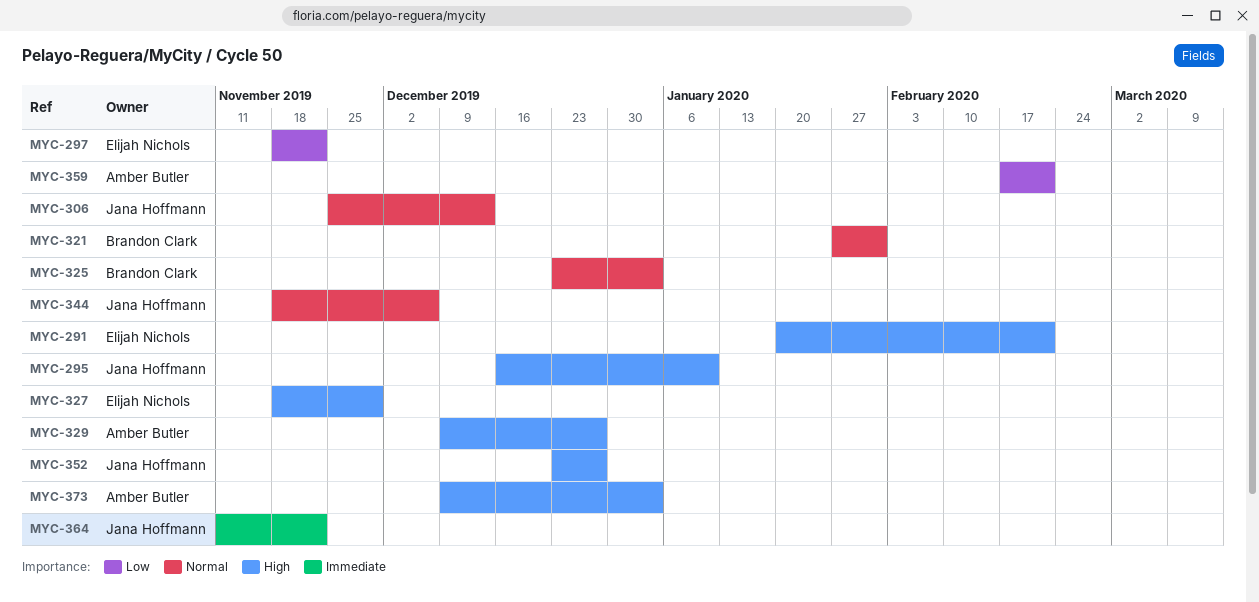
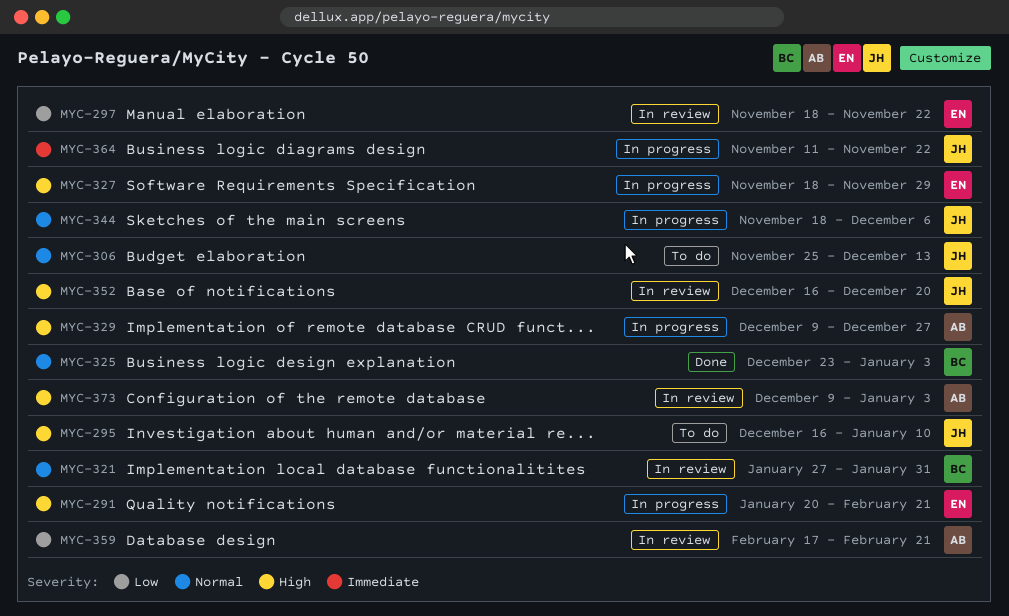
MYC-352, start: Dec 23 -> Dec 16
MYC-352, due: Dec 27 -> Dec 20

